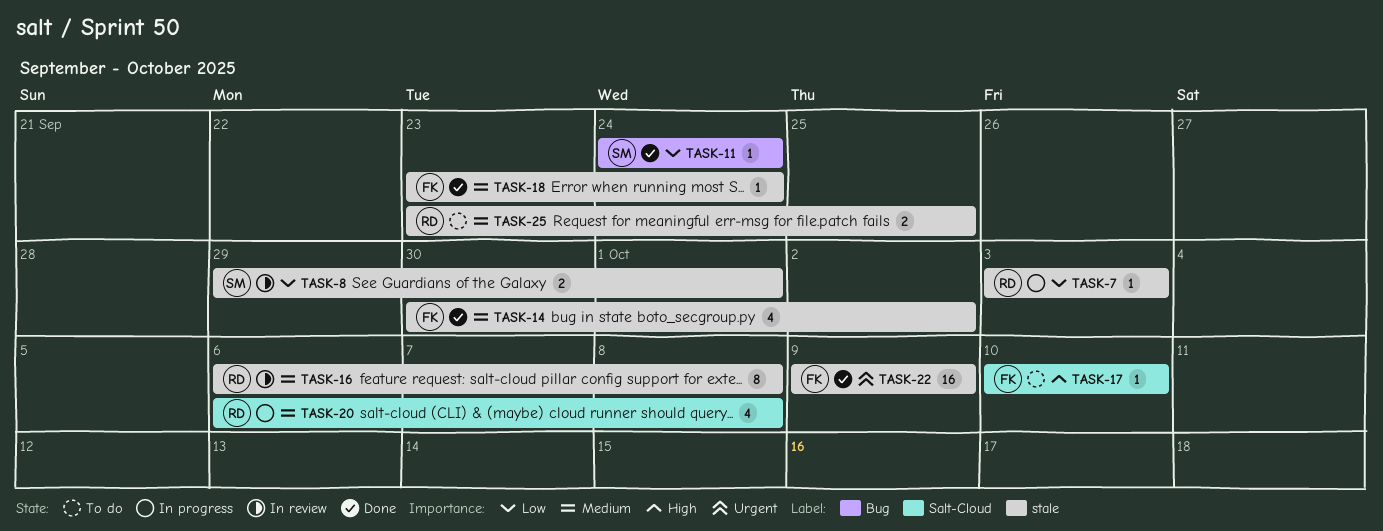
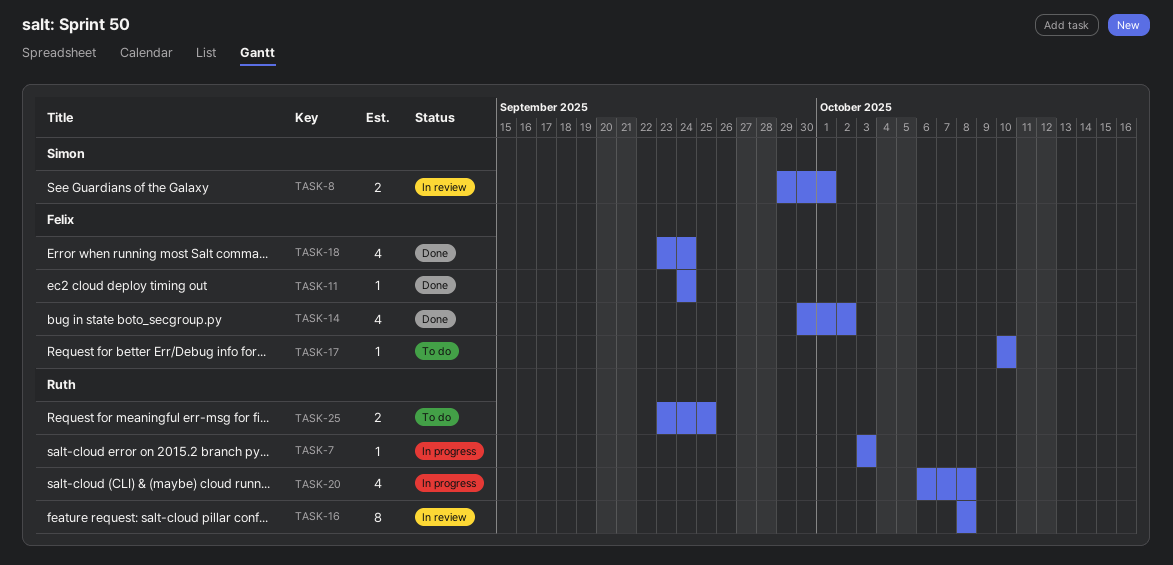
TASK-11, owner: Simon -> Felix
TASK-16, start: Oct 6 -> Oct 8
TASK-18, estimate: 1 -> 4
TASK-22: present -> none

